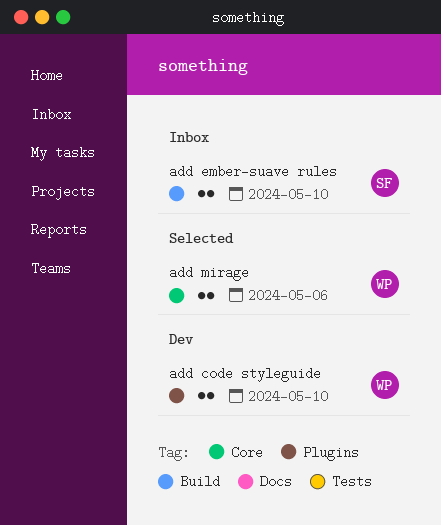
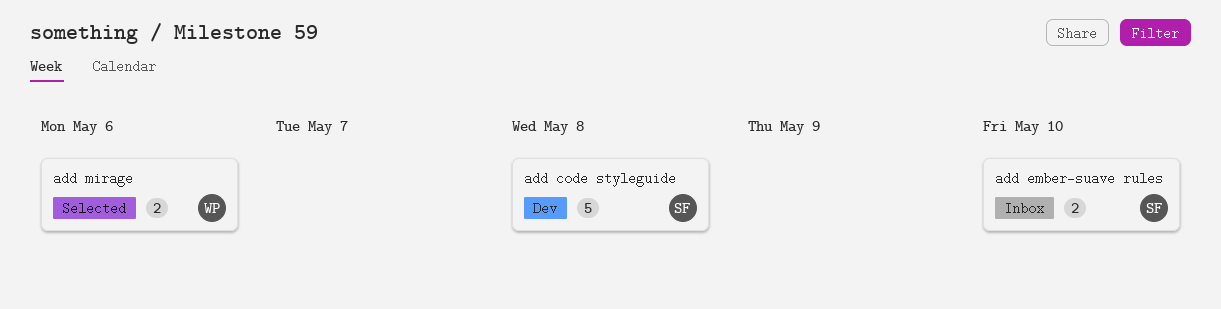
add code styleguide, owner: WP -> SF
add code styleguide, estimate: 2 -> 5
add code styleguide, due: May 10 -> May 8

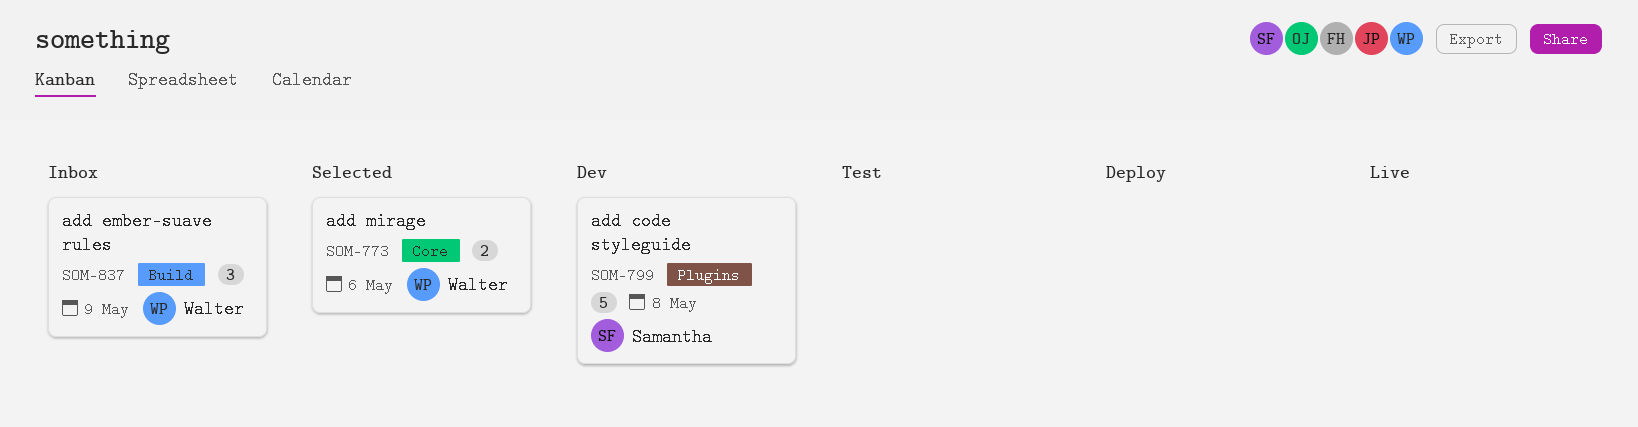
add ember-suave rules, owner: Samantha -> Walter
add ember-suave rules, estimate: 2 -> 3
add ember-suave rules, due: May 10 -> May 9

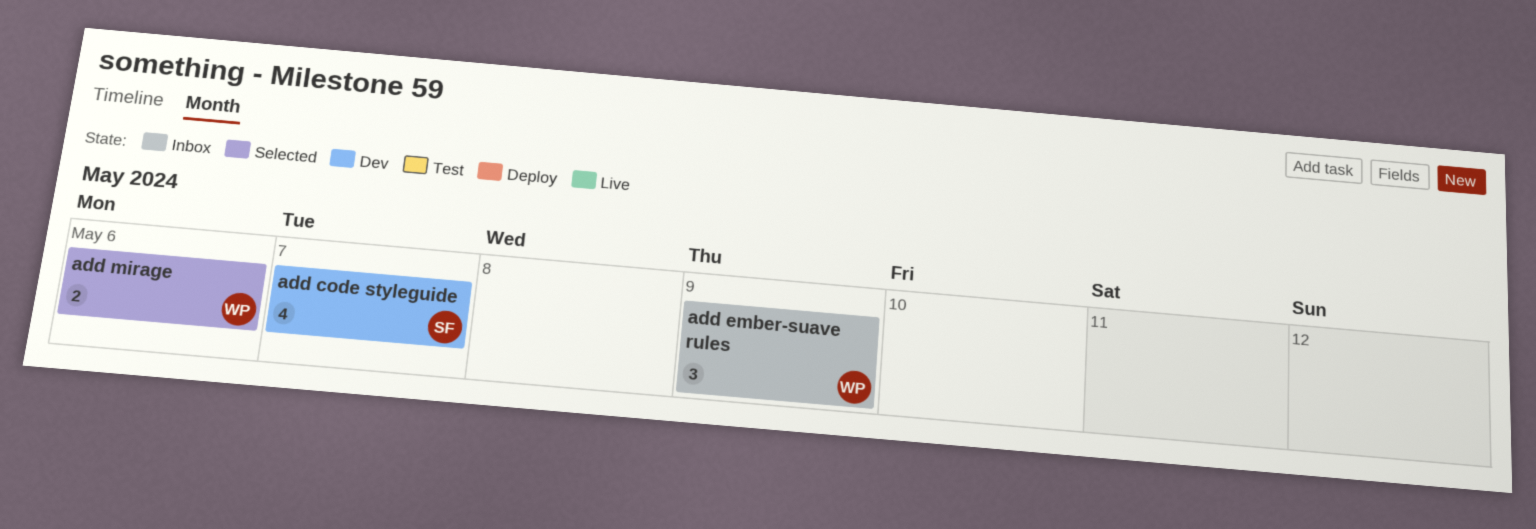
add code styleguide, estimate: 5 -> 4
add code styleguide, due: May 8 -> May 7

